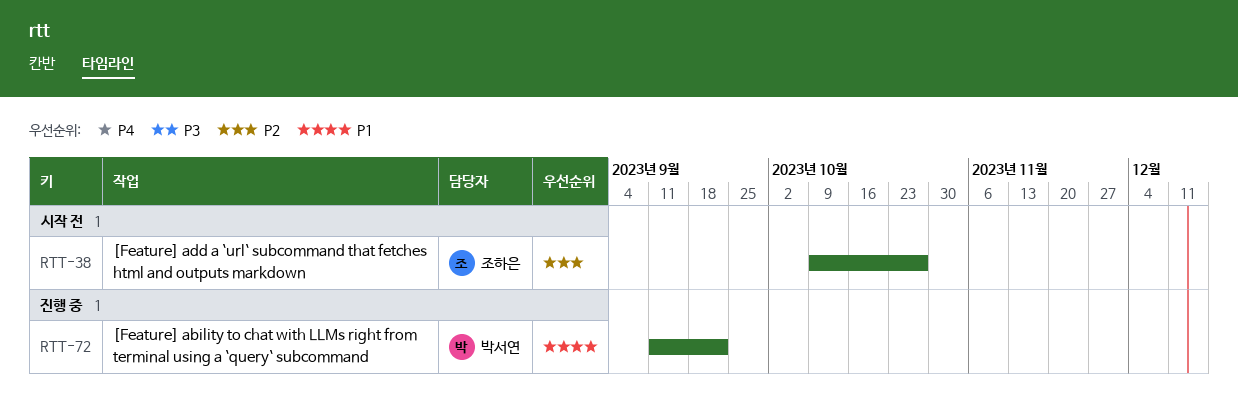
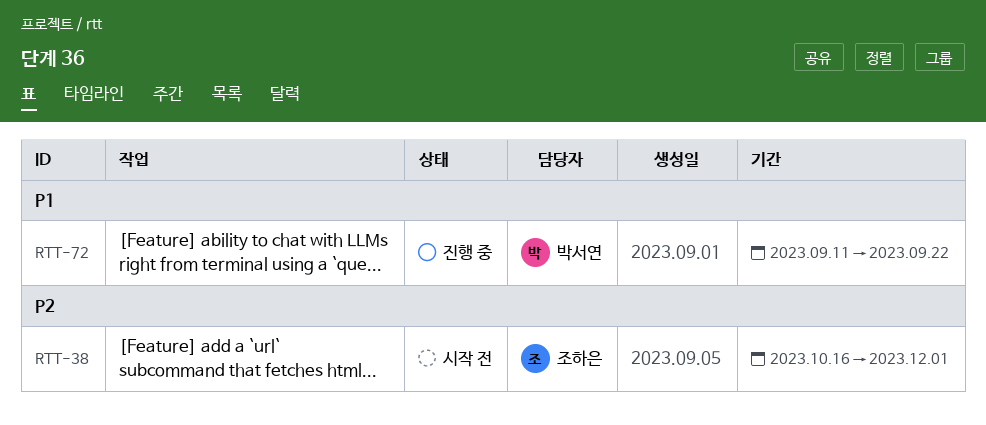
RTT-38, start: Oct 9 -> Oct 16
RTT-38, due: Oct 27 -> Dec 1

